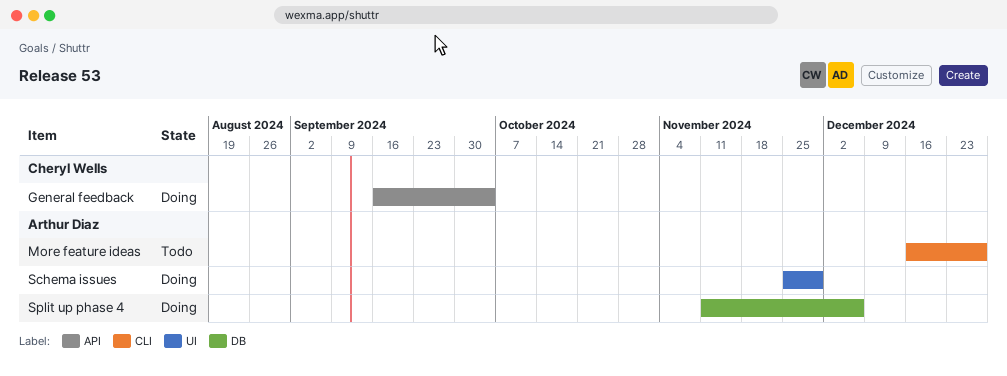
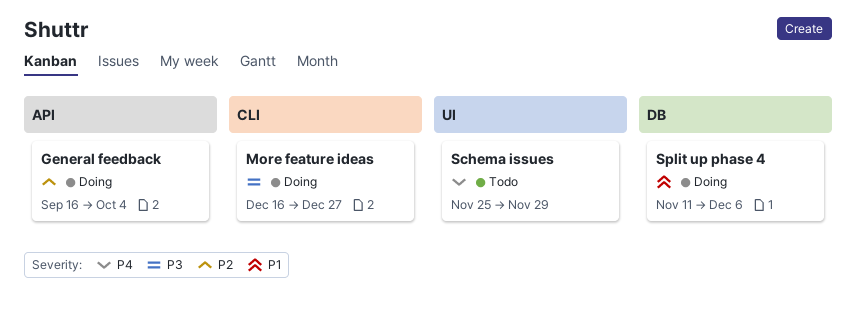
More feature ideas, status: Todo -> Doing
Schema issues, status: Doing -> Todo

